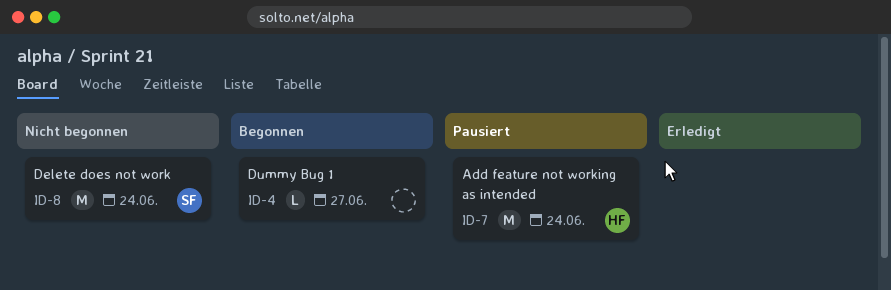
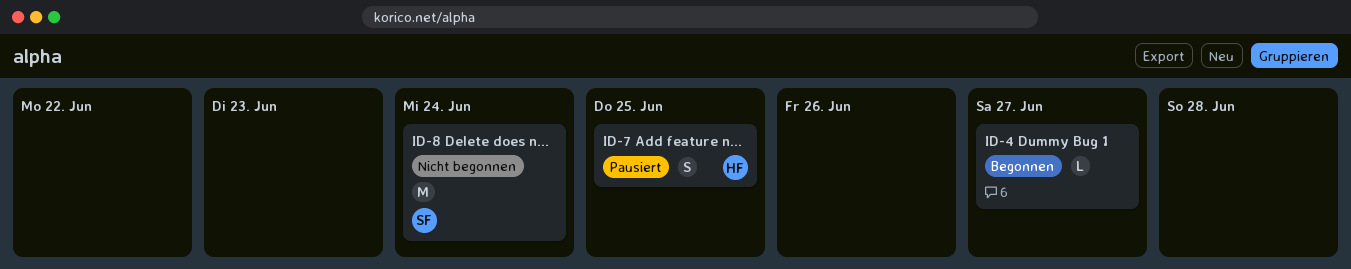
ID-7, estimate: M -> S
ID-7, due: Jun 24 -> Jun 25

